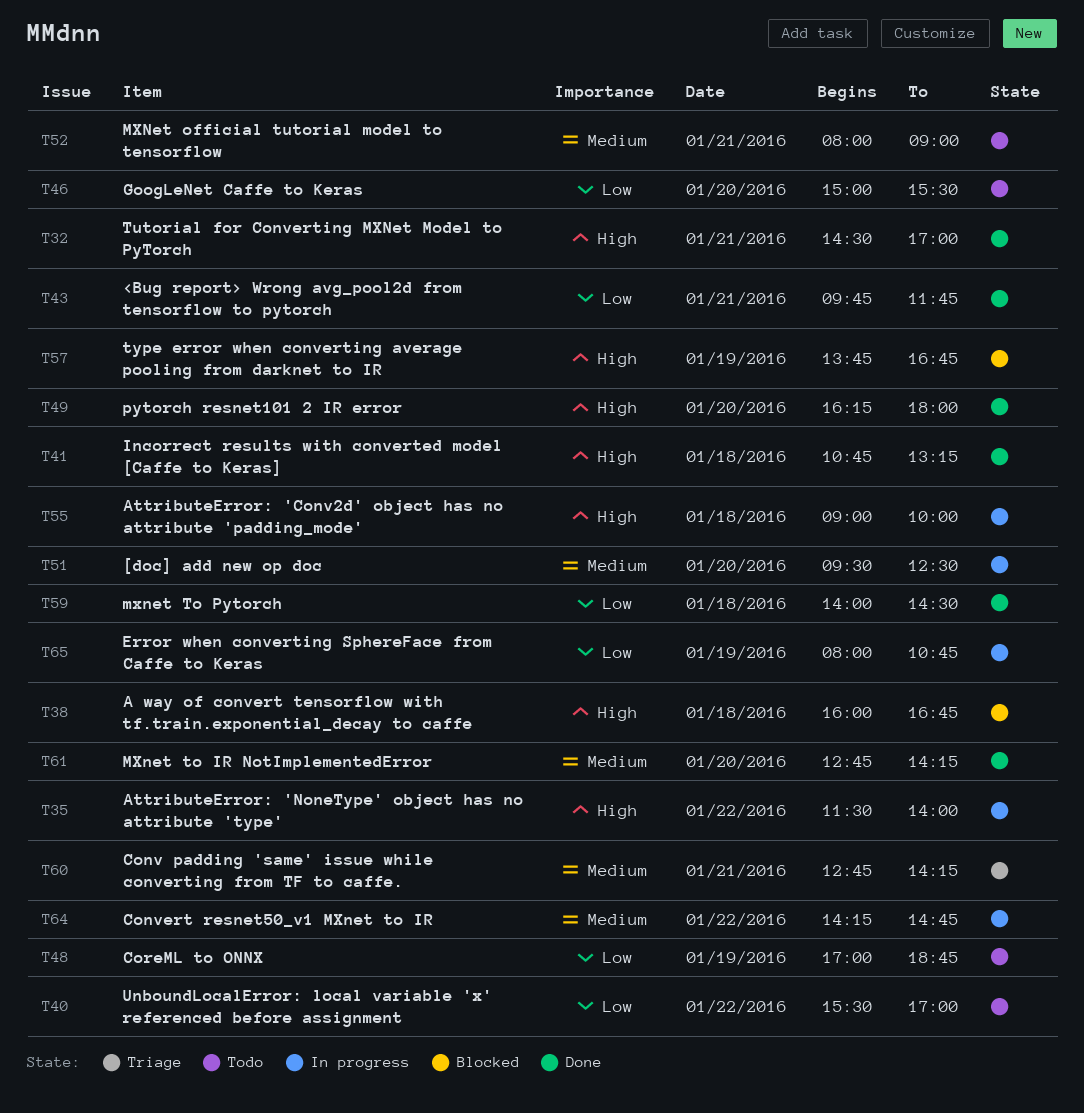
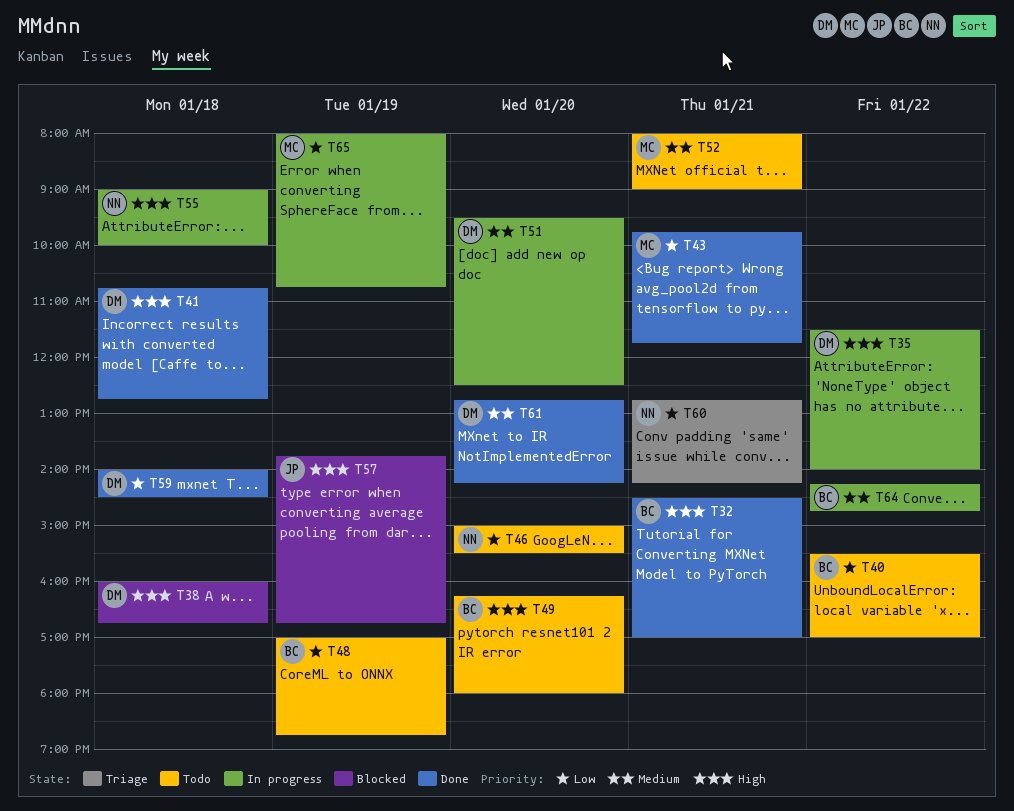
T41, ends: 13:15 -> 12:45
T49, status: Done -> Todo
T60, priority: Medium -> Low

